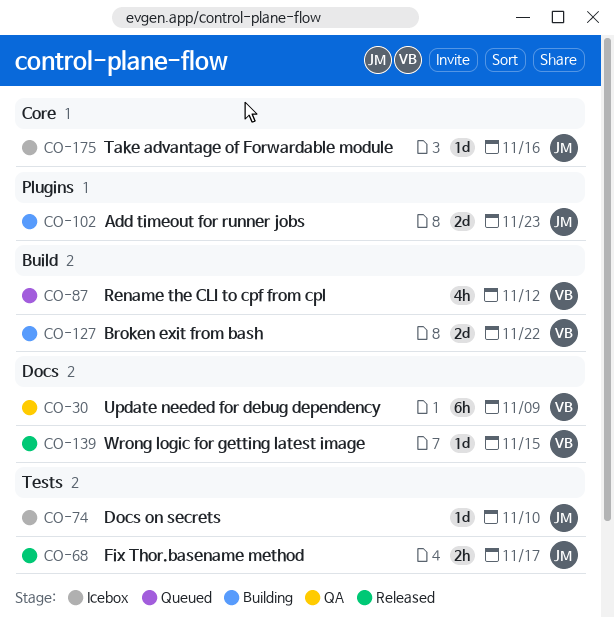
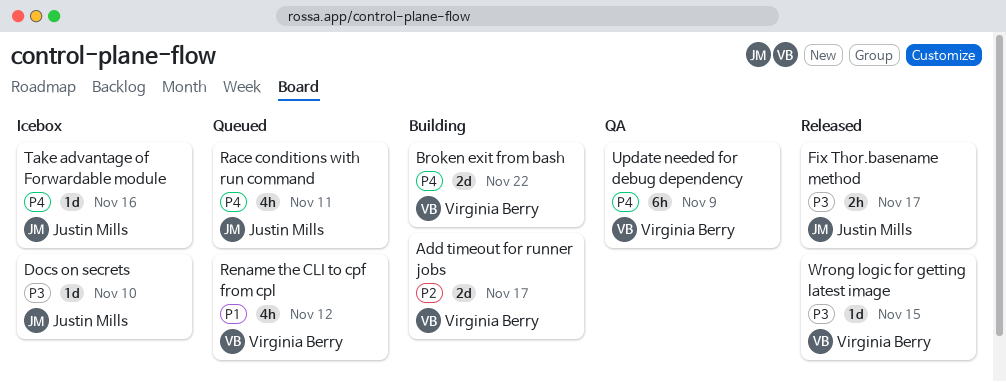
Add timeout for runner jobs, owner: Justin Mills -> Virginia Berry
Add timeout for runner jobs, due: Nov 23 -> Nov 17
Race conditions with run command: none -> present

